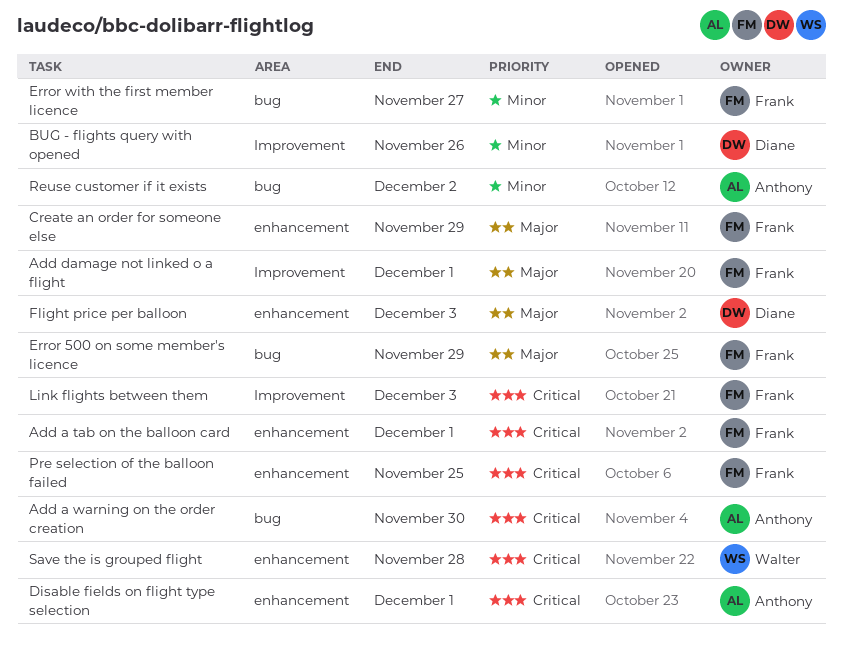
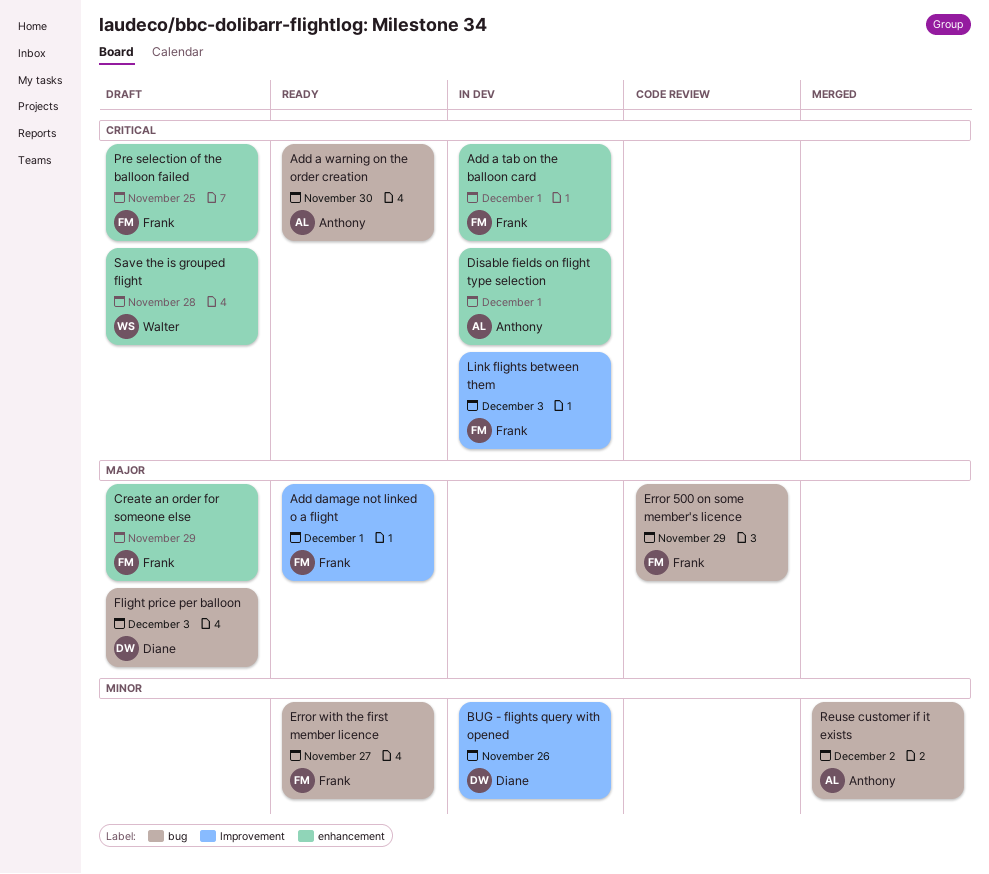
Flight price per balloon, label: enhancement -> bug

